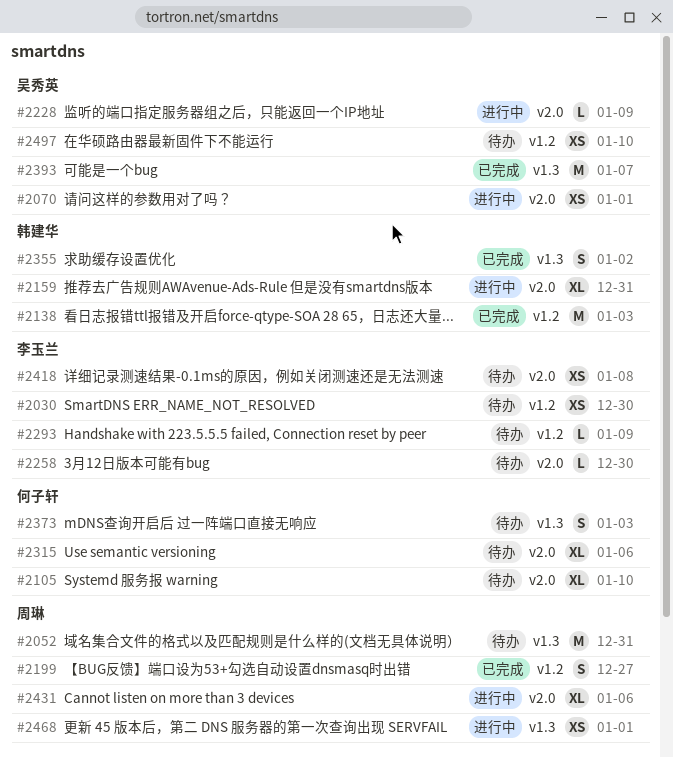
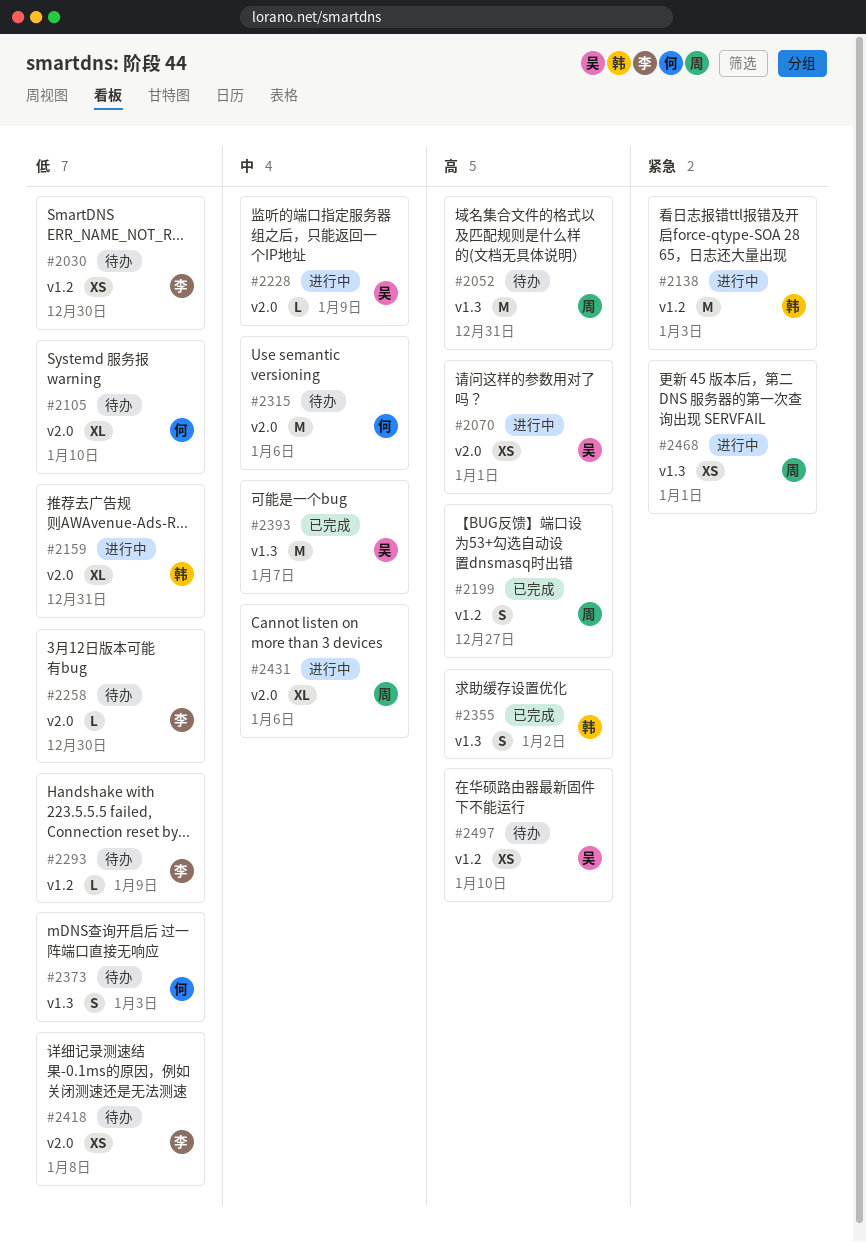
#2138, status: 已完成 -> 进行中
#2315, estimate: XL -> M

